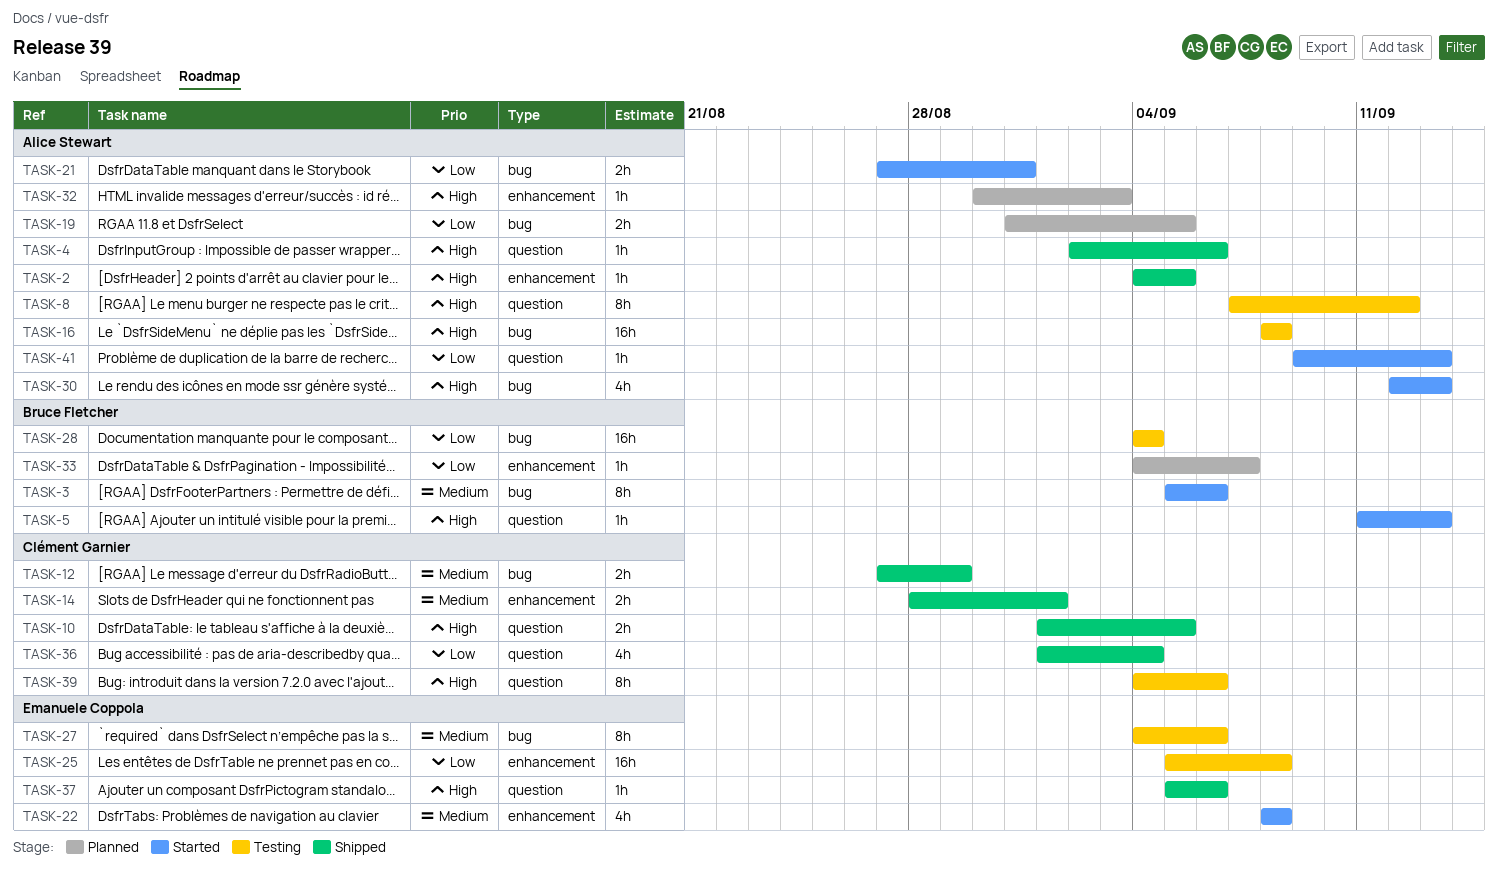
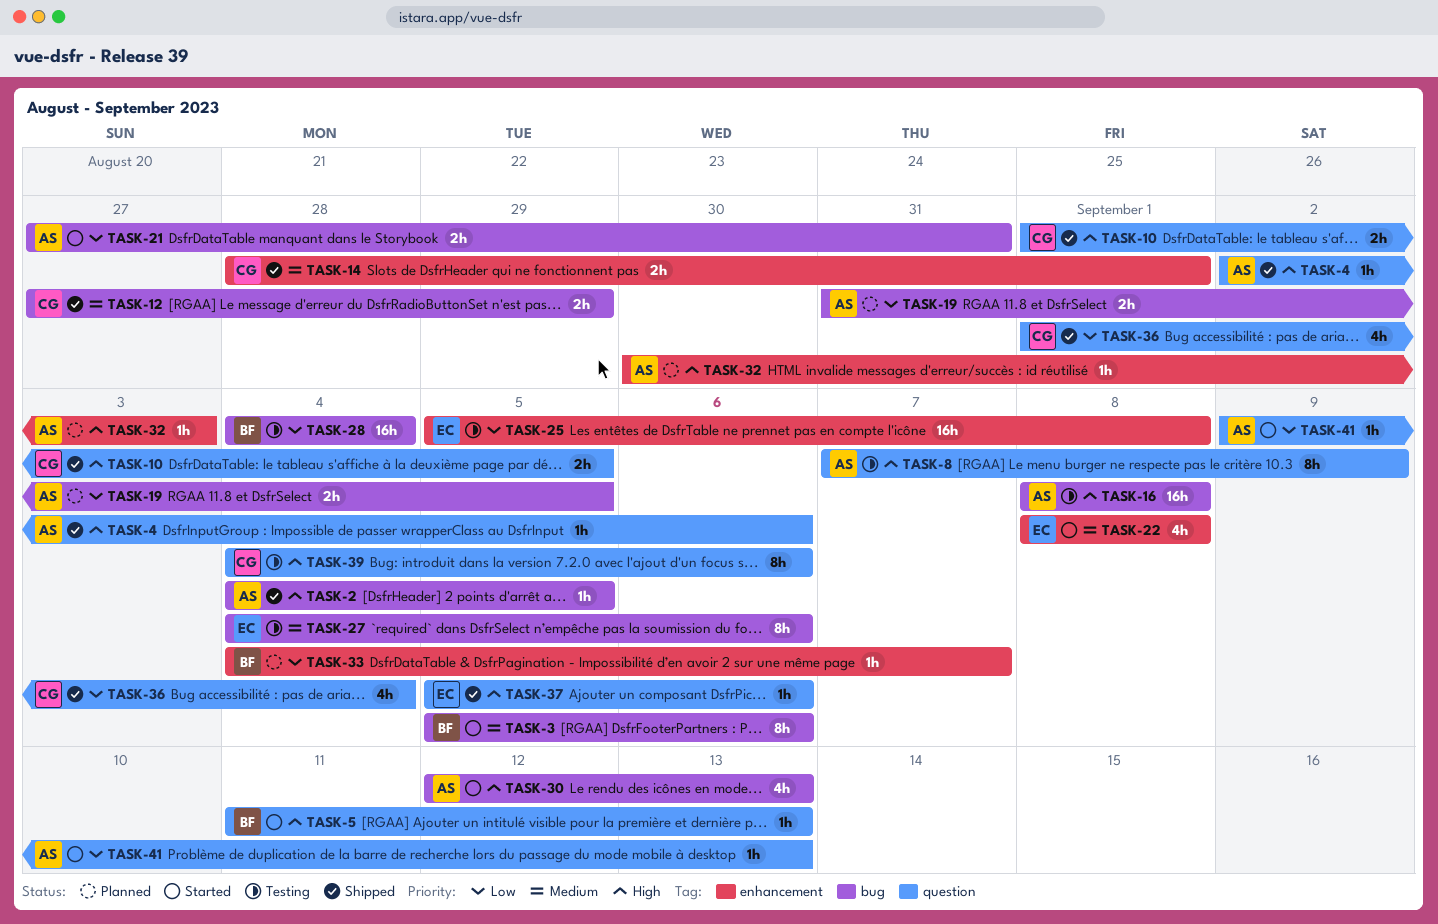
TASK-2, label: enhancement -> bug
TASK-8, due: Sep 12 -> Sep 9

